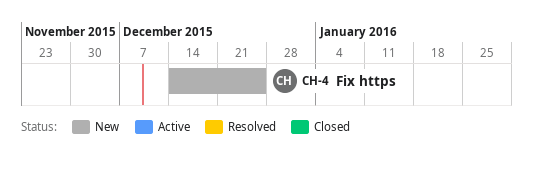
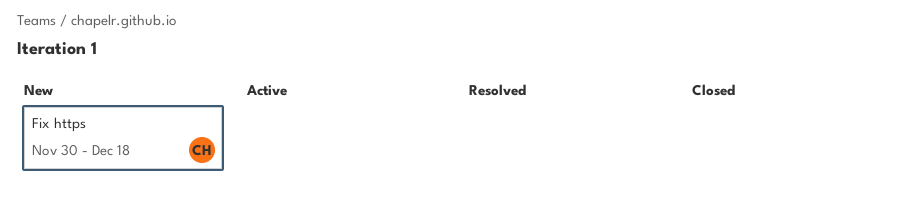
Fix https, start: Dec 14 -> Nov 30
Fix https, due: Dec 25 -> Dec 18

